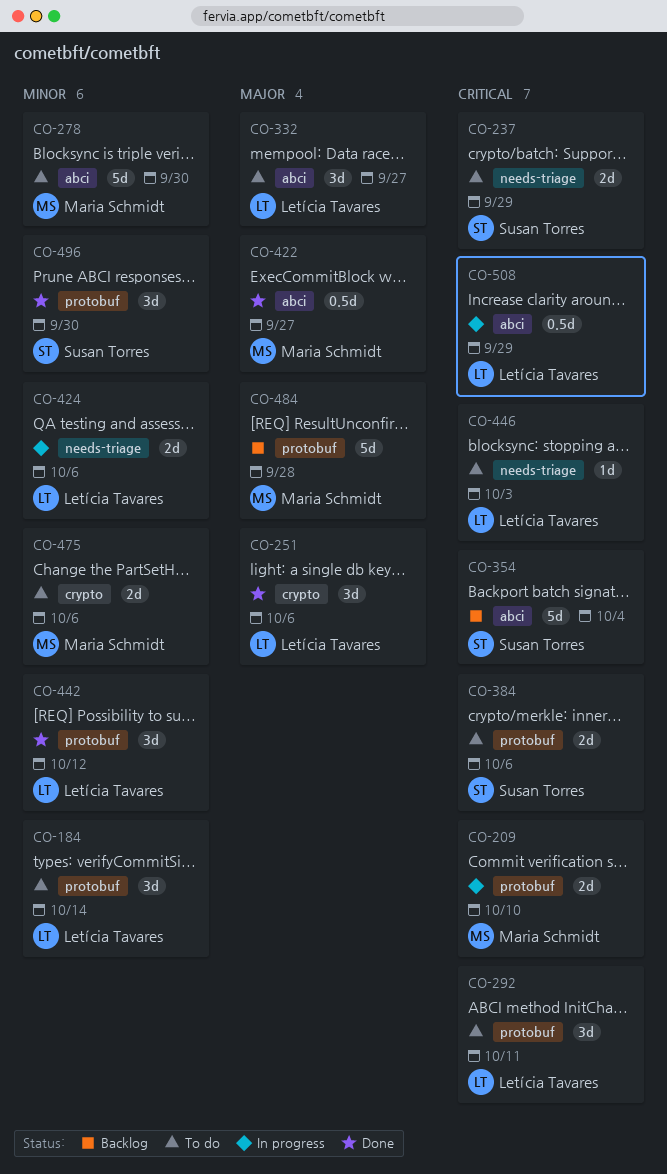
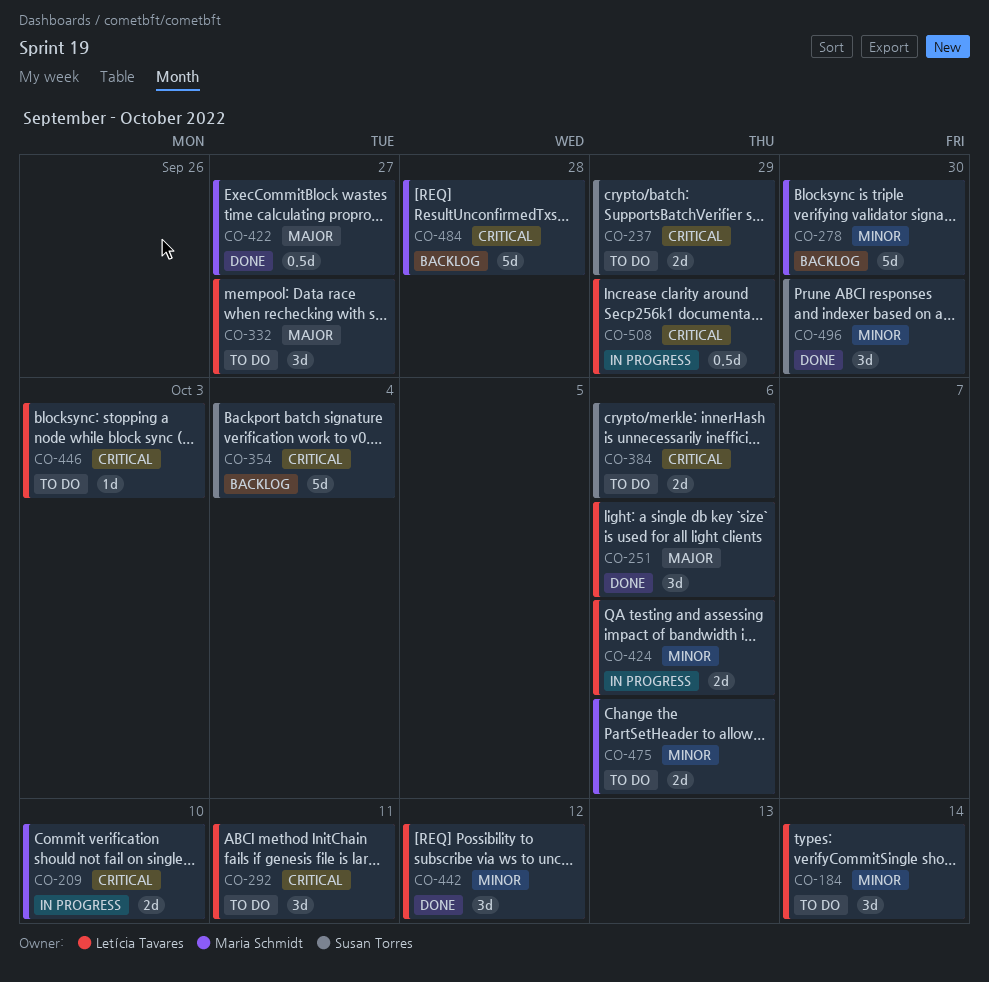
CO-278, status: To do -> Backlog
CO-484, priority: Major -> Critical

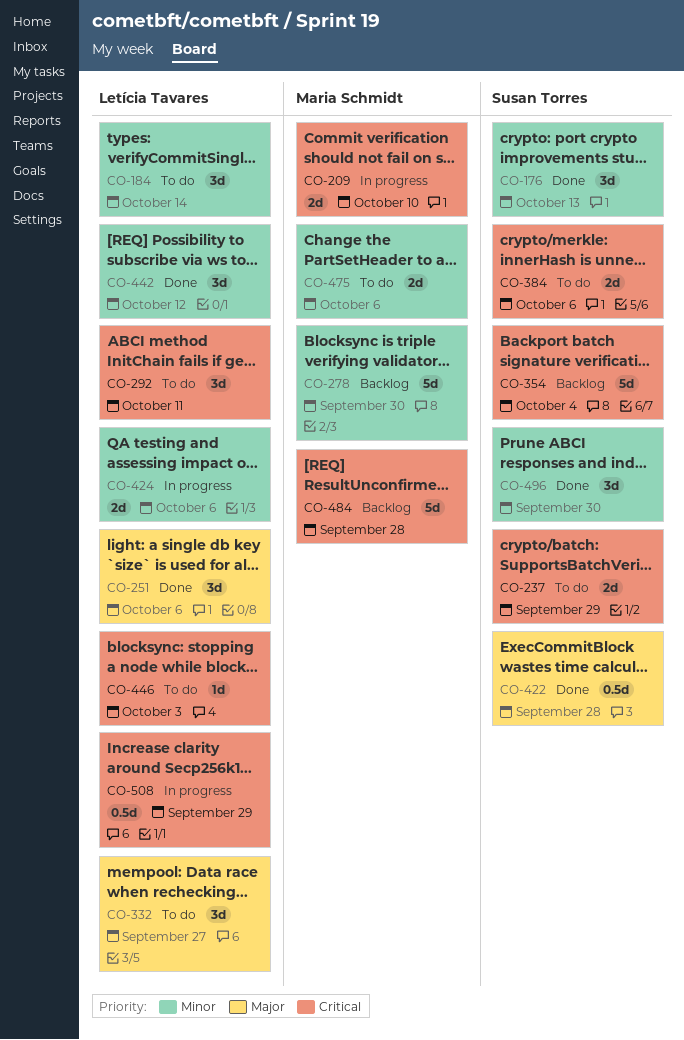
CO-176: none -> present
CO-422, owner: Maria Schmidt -> Susan Torres
CO-422, due: Sep 27 -> Sep 28

